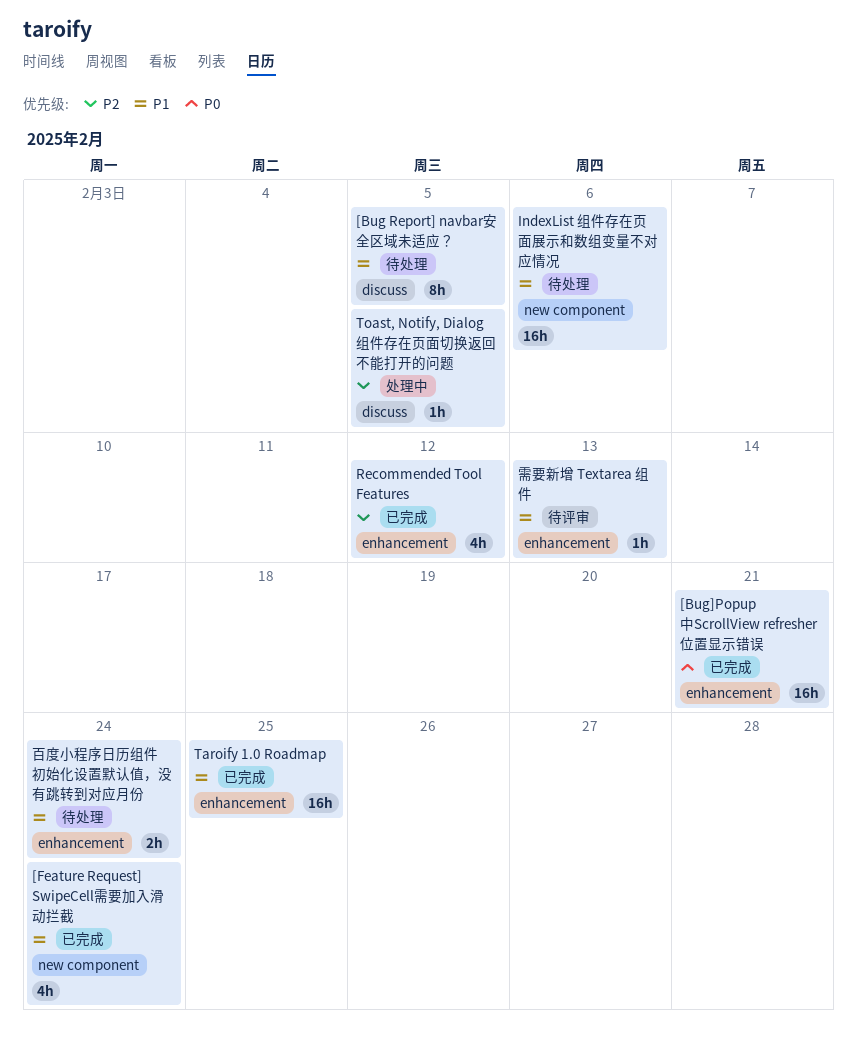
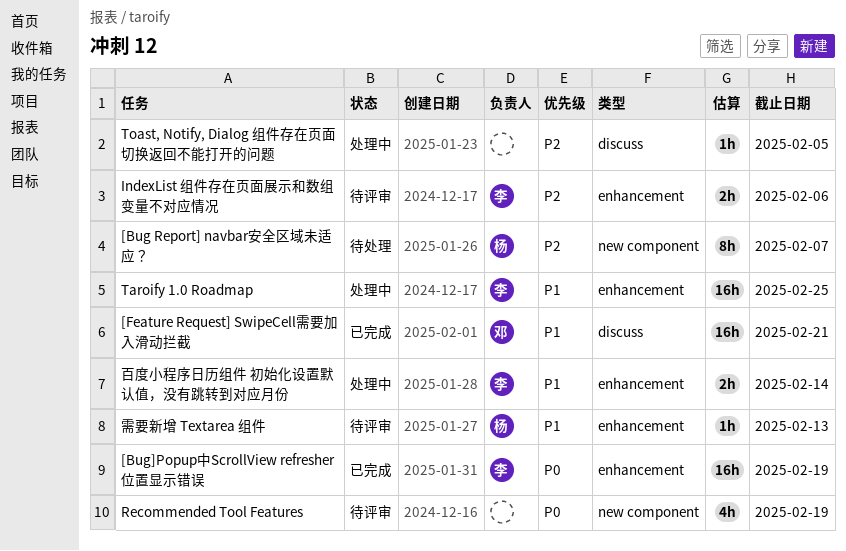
[Bug Report] navbar安全区域未适应？, priority: P1 -> P2
[Bug Report] navbar安全区域未适应？, label: discuss -> new component
[Bug Report] navbar安全区域未适应？, due: Feb 5 -> Feb 7
[Bug]Popup中ScrollView refresher位置显示错误, due: Feb 21 -> Feb 19
[Feature Request] SwipeCell需要加入滑动拦截, label: new component -> discuss
[Feature Request] SwipeCell需要加入滑动拦截, estimate: 4h -> 16h
[Feature Request] SwipeCell需要加入滑动拦截, due: Feb 24 -> Feb 21
IndexList 组件存在页面展示和数组变量不对应情况, status: 待处理 -> 待评审
IndexList 组件存在页面展示和数组变量不对应情况, priority: P1 -> P2
IndexList 组件存在页面展示和数组变量不对应情况, label: new component -> enhancement
IndexList 组件存在页面展示和数组变量不对应情况, estimate: 16h -> 2h
Recommended Tool Features, status: 已完成 -> 待评审
Recommended Tool Features, priority: P2 -> P0
Recommended Tool Features, label: enhancement -> new component
Recommended Tool Features, due: Feb 12 -> Feb 19
Taroify 1.0 Roadmap, status: 已完成 -> 处理中
百度小程序日历组件 初始化设置默认值，没有跳转到对应月份, status: 待处理 -> 处理中
百度小程序日历组件 初始化设置默认值，没有跳转到对应月份, due: Feb 24 -> Feb 14

